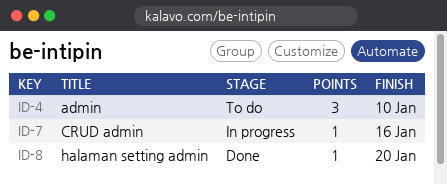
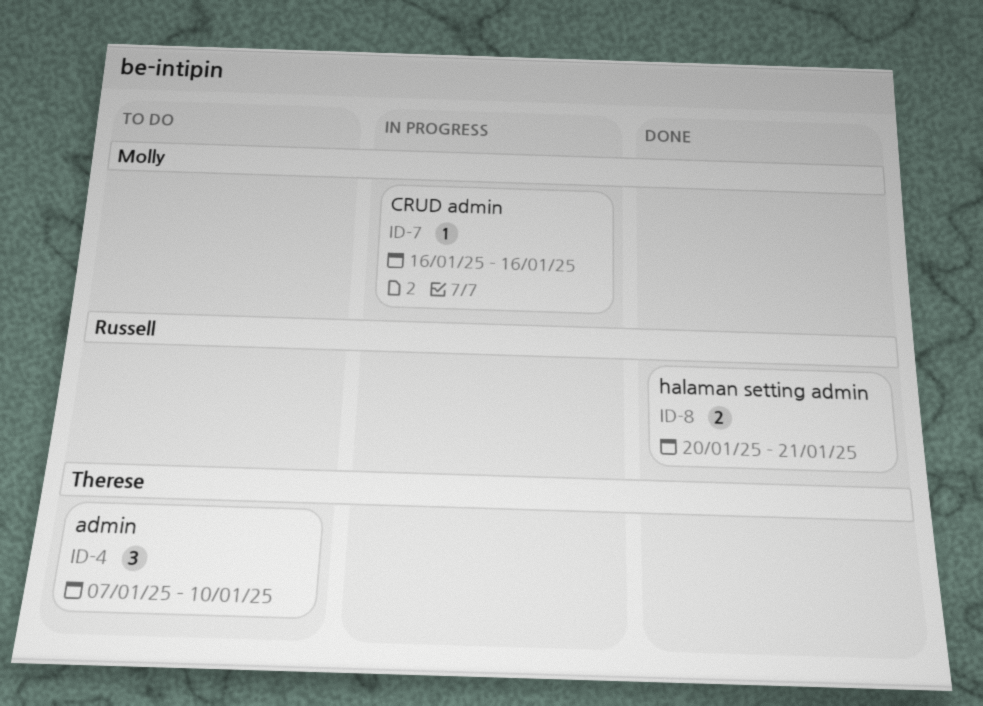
ID-8, estimate: 1 -> 2
ID-8, due: Jan 20 -> Jan 21

